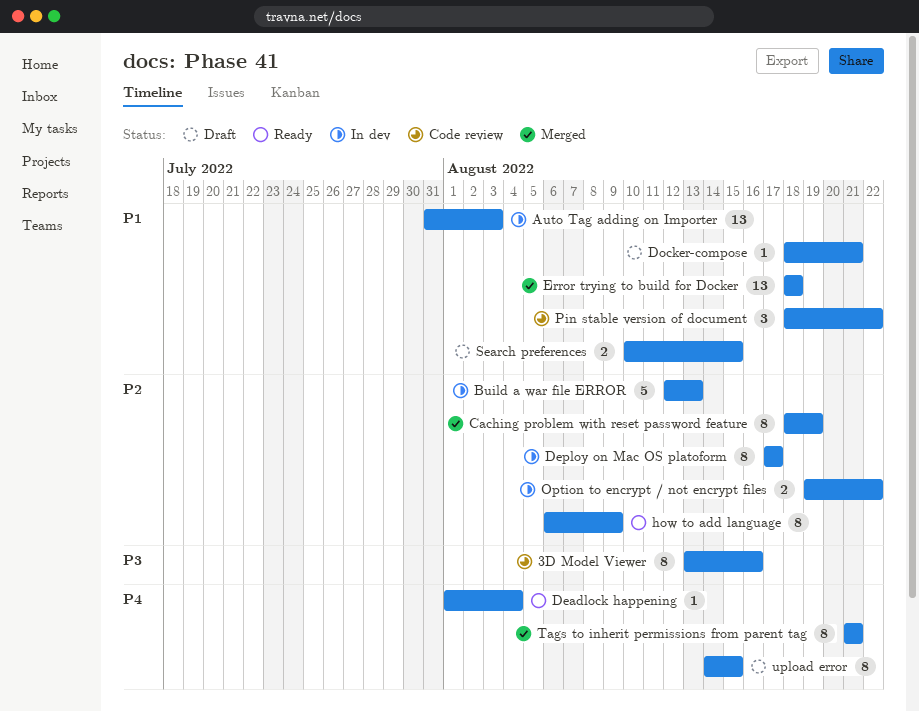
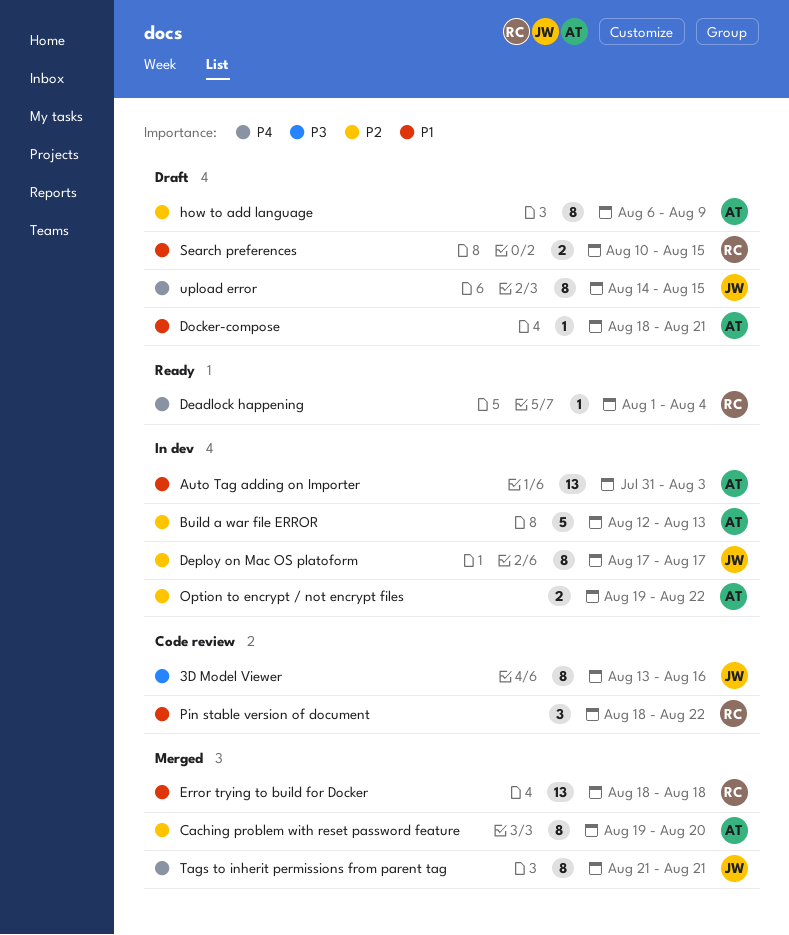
Caching problem with reset password feature, start: Aug 18 -> Aug 19
Caching problem with reset password feature, due: Aug 19 -> Aug 20
how to add language, status: Ready -> Draft

